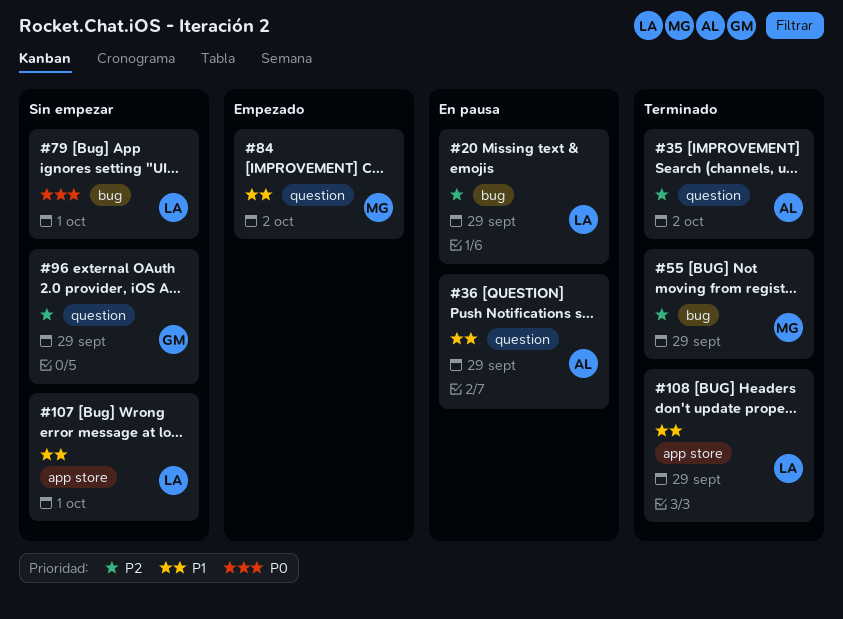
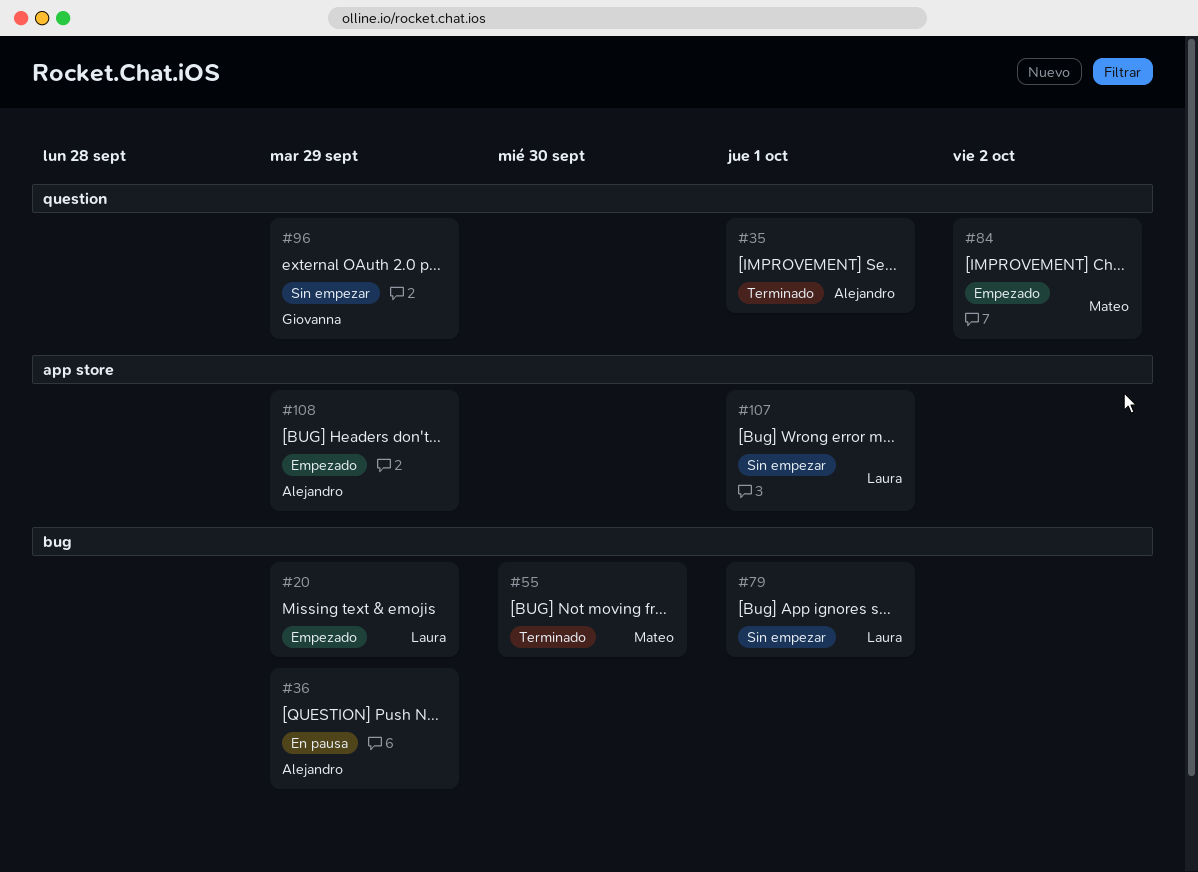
#20, status: En pausa -> Empezado
#35, due: Oct 2 -> Oct 1
#36, label: question -> bug
#55, due: Sep 29 -> Sep 30
#108, status: Terminado -> Empezado
#108, owner: Laura -> Alejandro

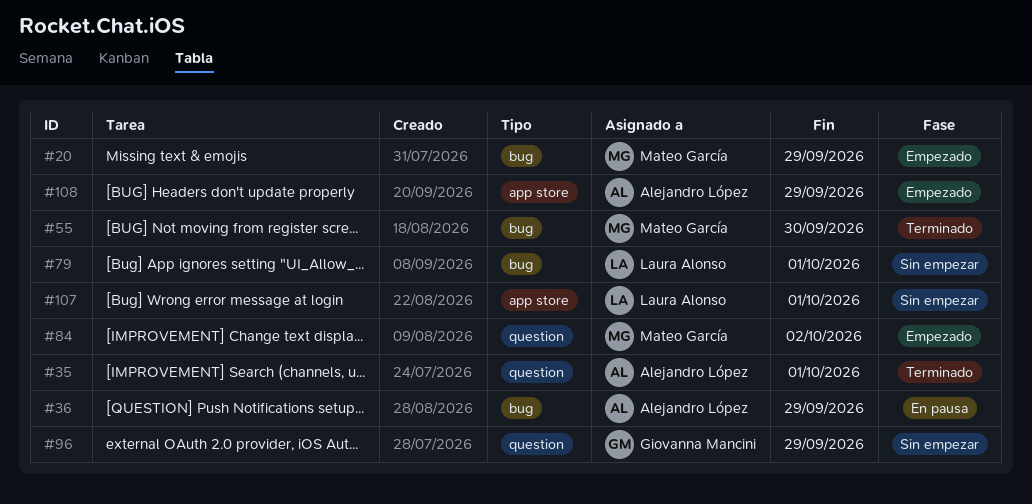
#20, owner: Laura Alonso -> Mateo García

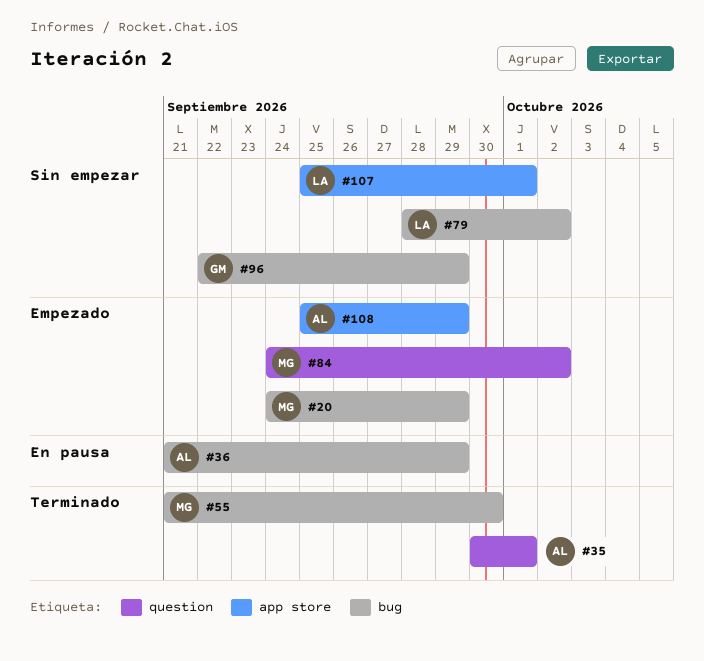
#79, due: Oct 1 -> Oct 2
#96, label: question -> bug

